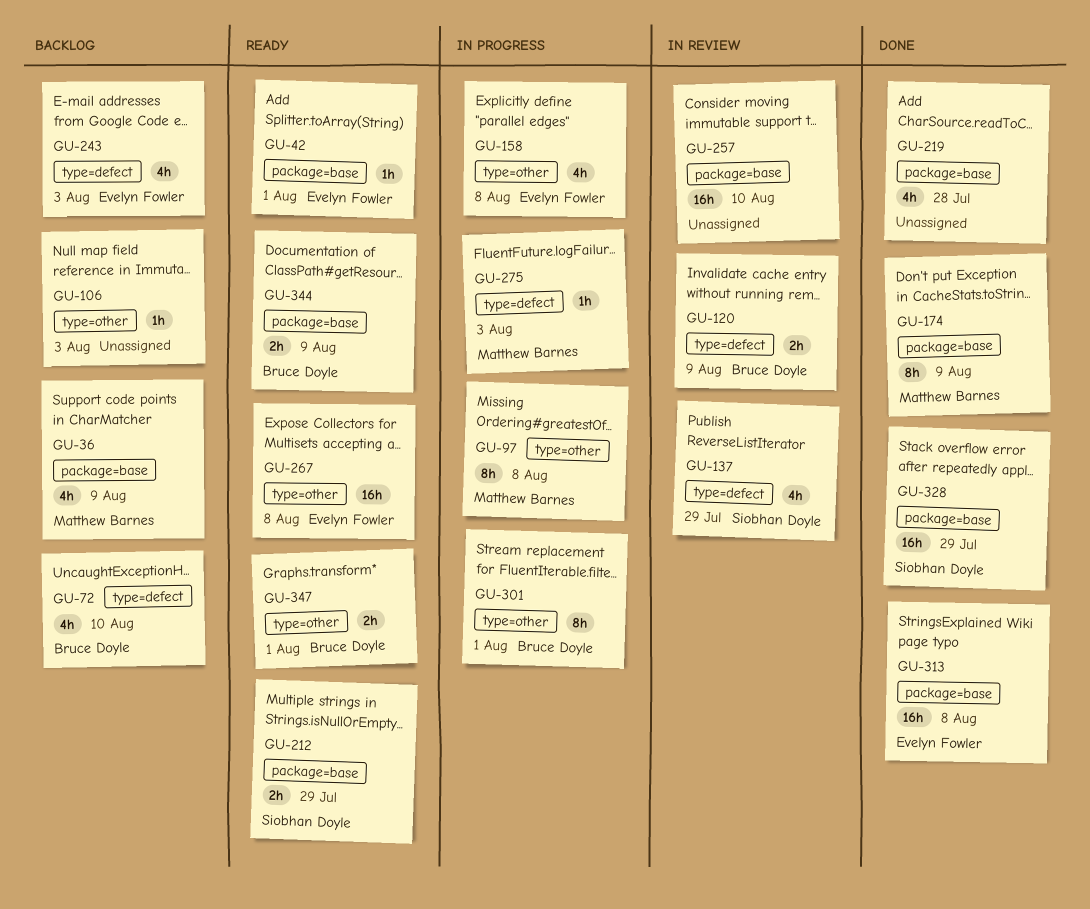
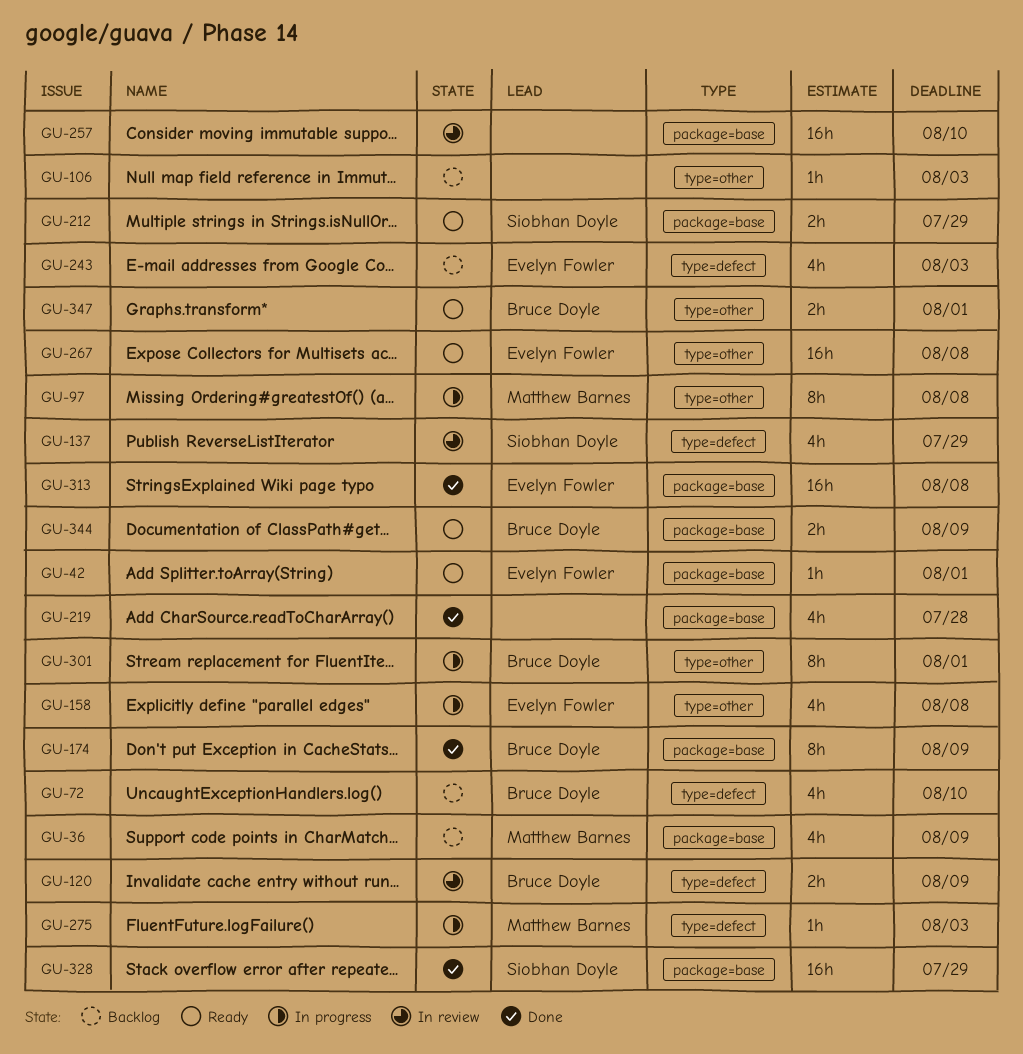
GU-174, owner: Matthew Barnes -> Bruce Doyle

